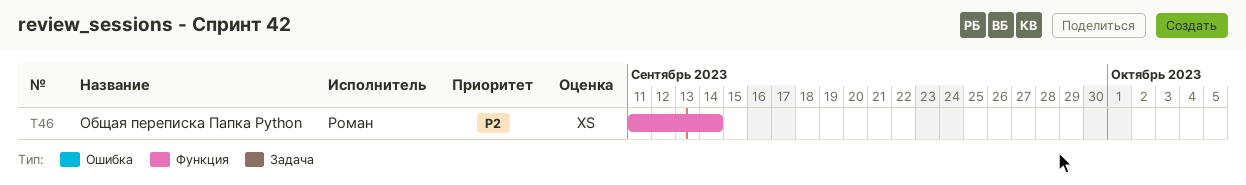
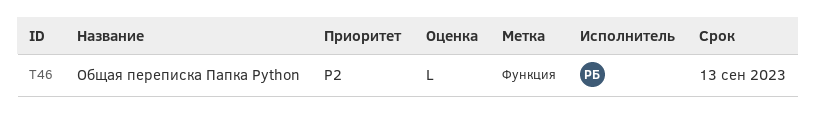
T46, estimate: XS -> L
T46, due: Sep 14 -> Sep 13

